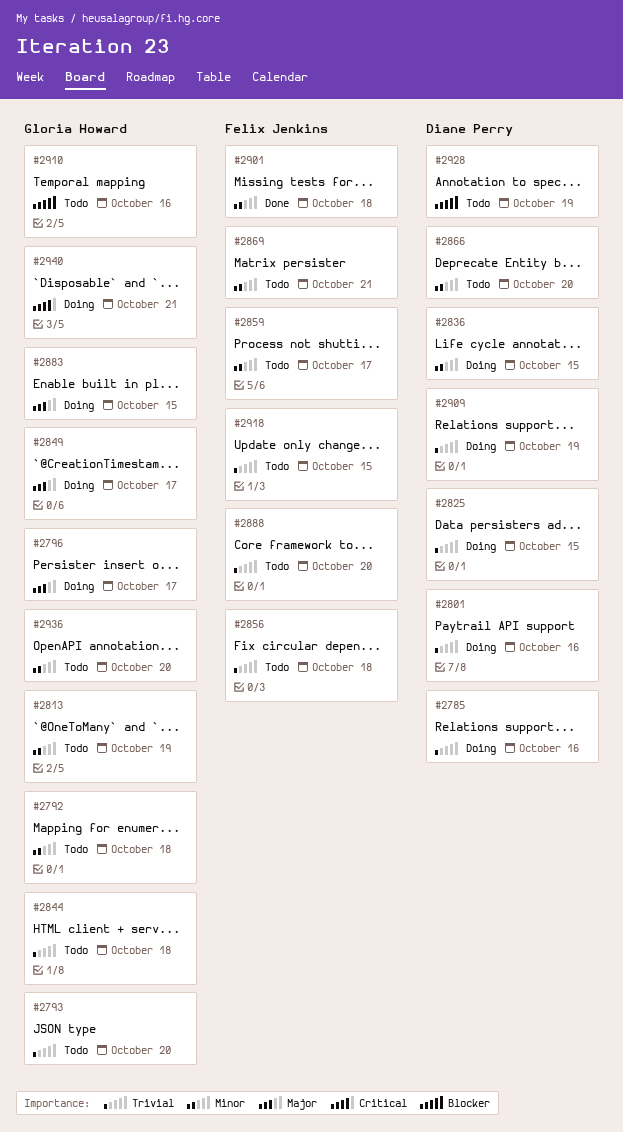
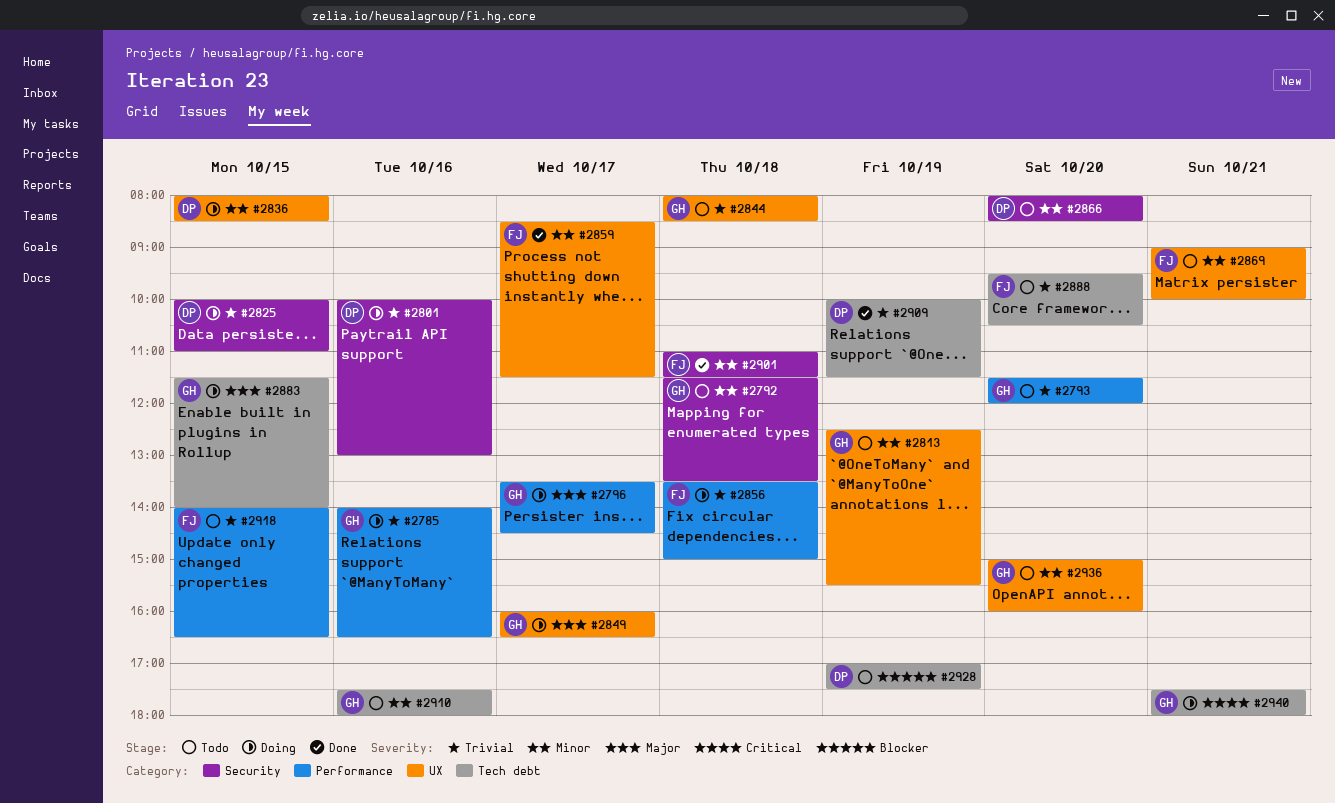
#2785, owner: Diane Perry -> Gloria Howard
#2856, status: Todo -> Doing
#2859, status: Todo -> Done
#2909, status: Doing -> Done
#2910, priority: Blocker -> Minor

